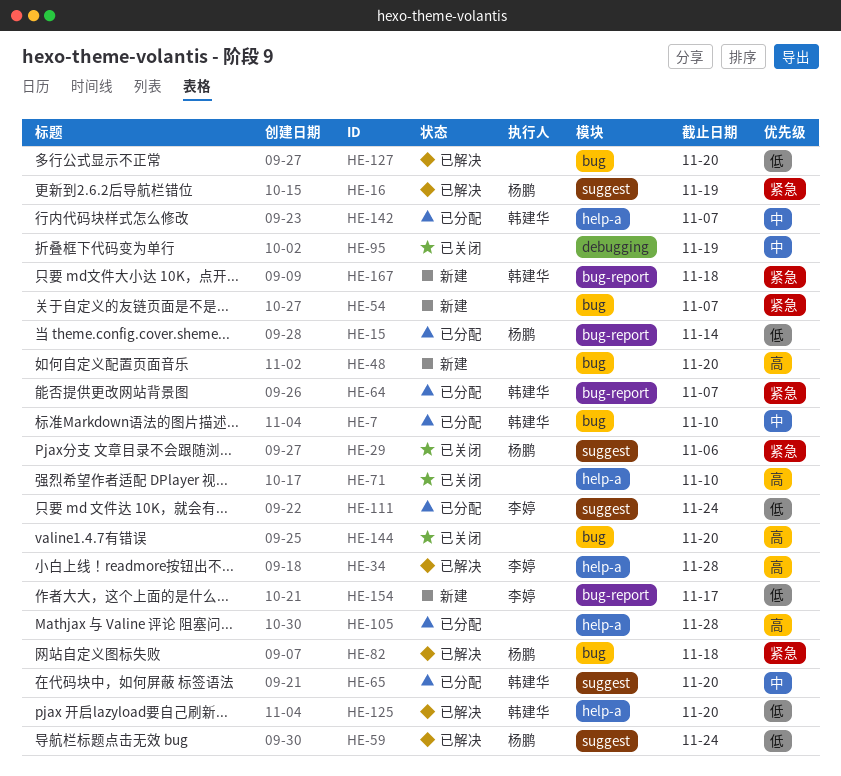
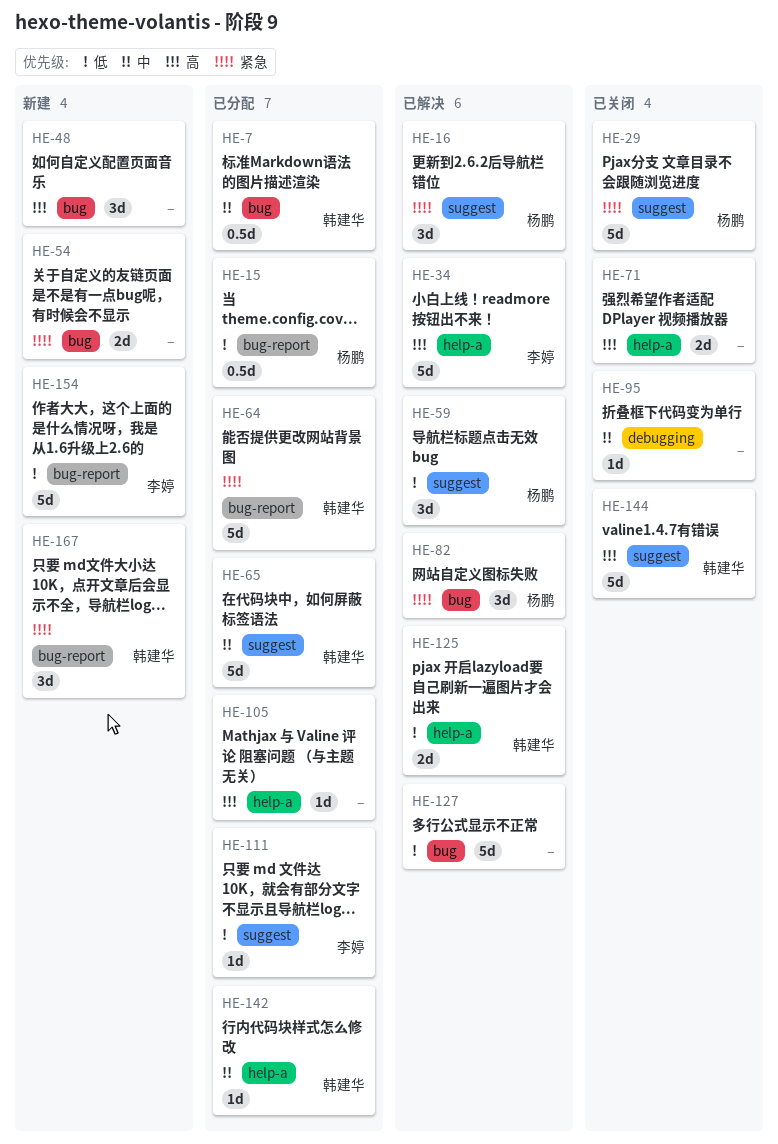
HE-144, owner: none -> 韩建华
HE-144, label: bug -> suggest

